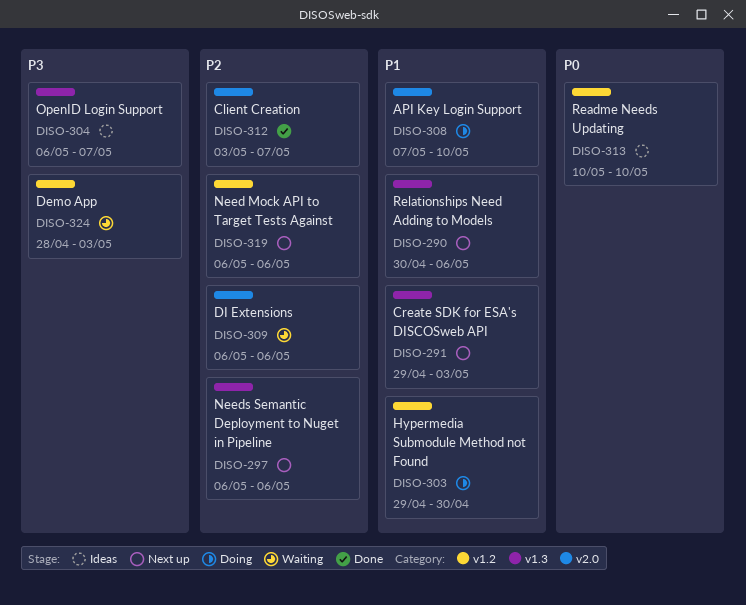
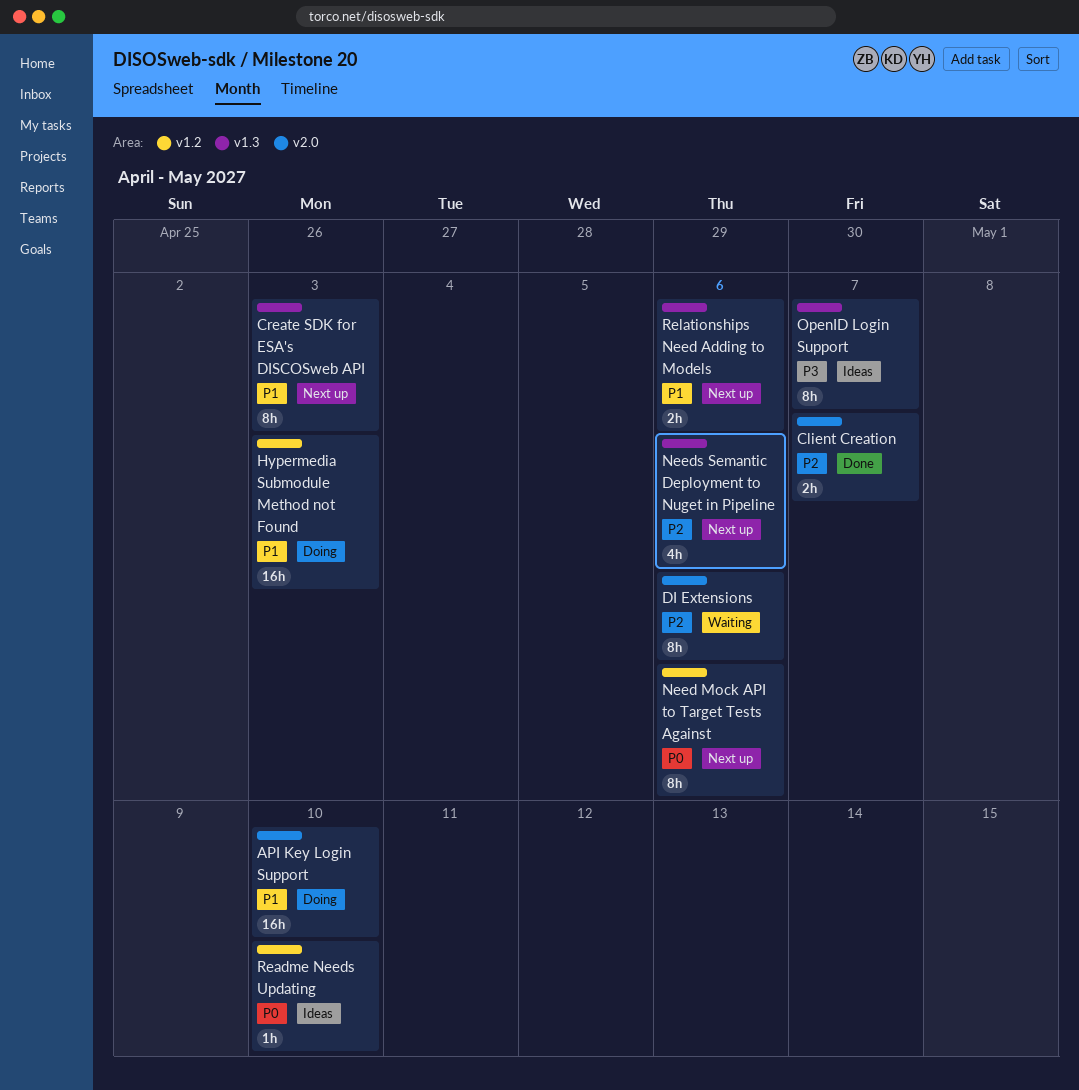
Demo App: present -> none
Hypermedia Submodule Method not Found, due: Apr 30 -> May 3
Need Mock API to Target Tests Against, priority: P2 -> P0

